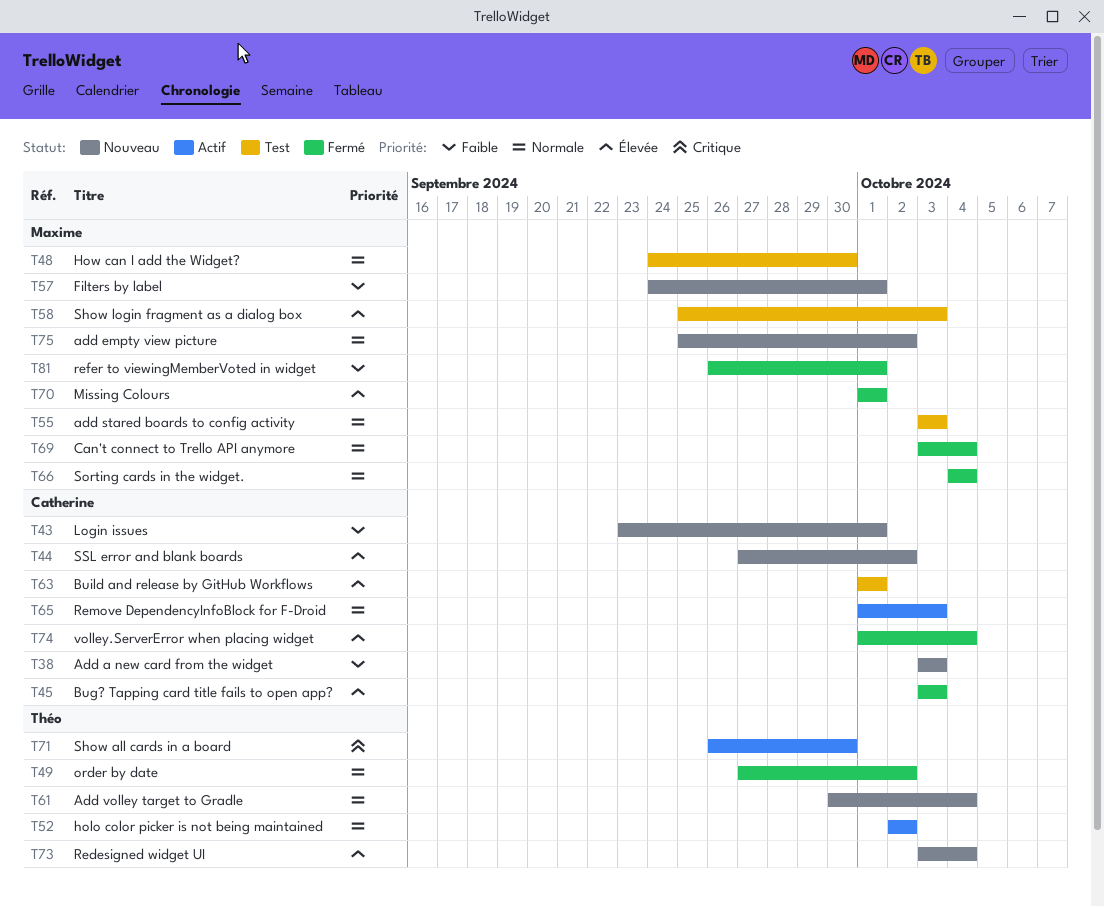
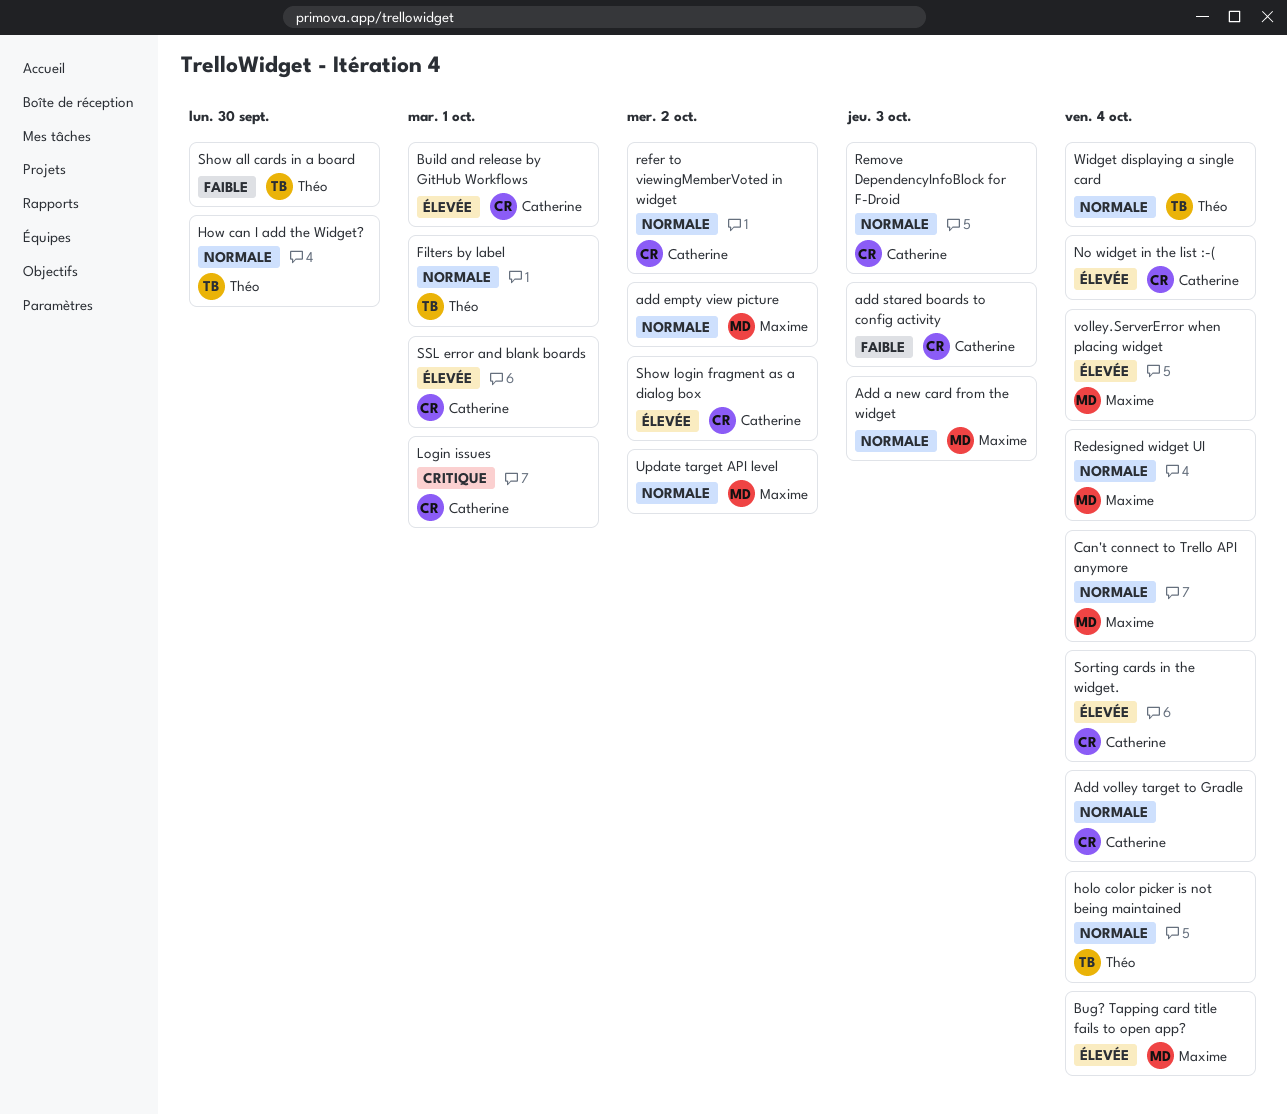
Add a new card from the widget, owner: Catherine -> Maxime
Add a new card from the widget, priority: Faible -> Normale
add stared boards to config activity, owner: Maxime -> Catherine
add stared boards to config activity, priority: Normale -> Faible
Add volley target to Gradle, owner: Théo -> Catherine
Bug? Tapping card title fails to open app?, owner: Catherine -> Maxime
Bug? Tapping card title fails to open app?, due: Oct 3 -> Oct 4
Filters by label, owner: Maxime -> Théo
Filters by label, priority: Faible -> Normale
holo color picker is not being maintained, due: Oct 2 -> Oct 4
How can I add the Widget?, owner: Maxime -> Théo
Login issues, priority: Faible -> Critique
Missing Colours: present -> none
No widget in the list :-(: none -> present
order by date: present -> none
Redesigned widget UI, owner: Théo -> Maxime
Redesigned widget UI, priority: Élevée -> Normale
refer to viewingMemberVoted in widget, owner: Maxime -> Catherine
refer to viewingMemberVoted in widget, priority: Faible -> Normale
refer to viewingMemberVoted in widget, due: Oct 1 -> Oct 2
Show all cards in a board, priority: Critique -> Faible
Show login fragment as a dialog box, owner: Maxime -> Catherine
Show login fragment as a dialog box, due: Oct 3 -> Oct 2
Sorting cards in the widget., owner: Maxime -> Catherine
Sorting cards in the widget., priority: Normale -> Élevée
SSL error and blank boards, due: Oct 2 -> Oct 1
Update target API level: none -> present
volley.ServerError when placing widget, owner: Catherine -> Maxime
Widget displaying a single card: none -> present

